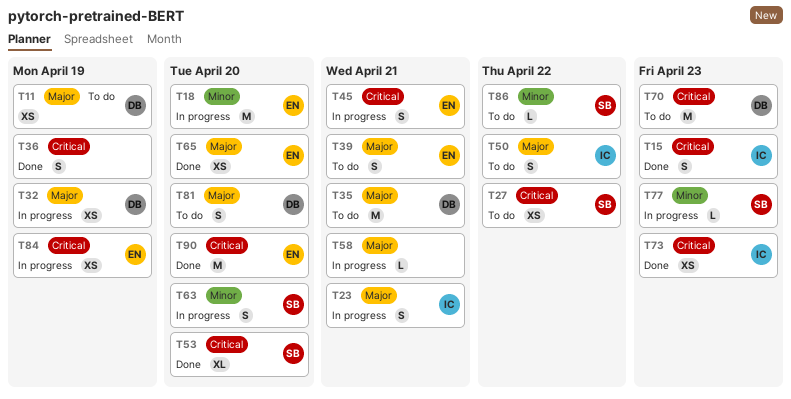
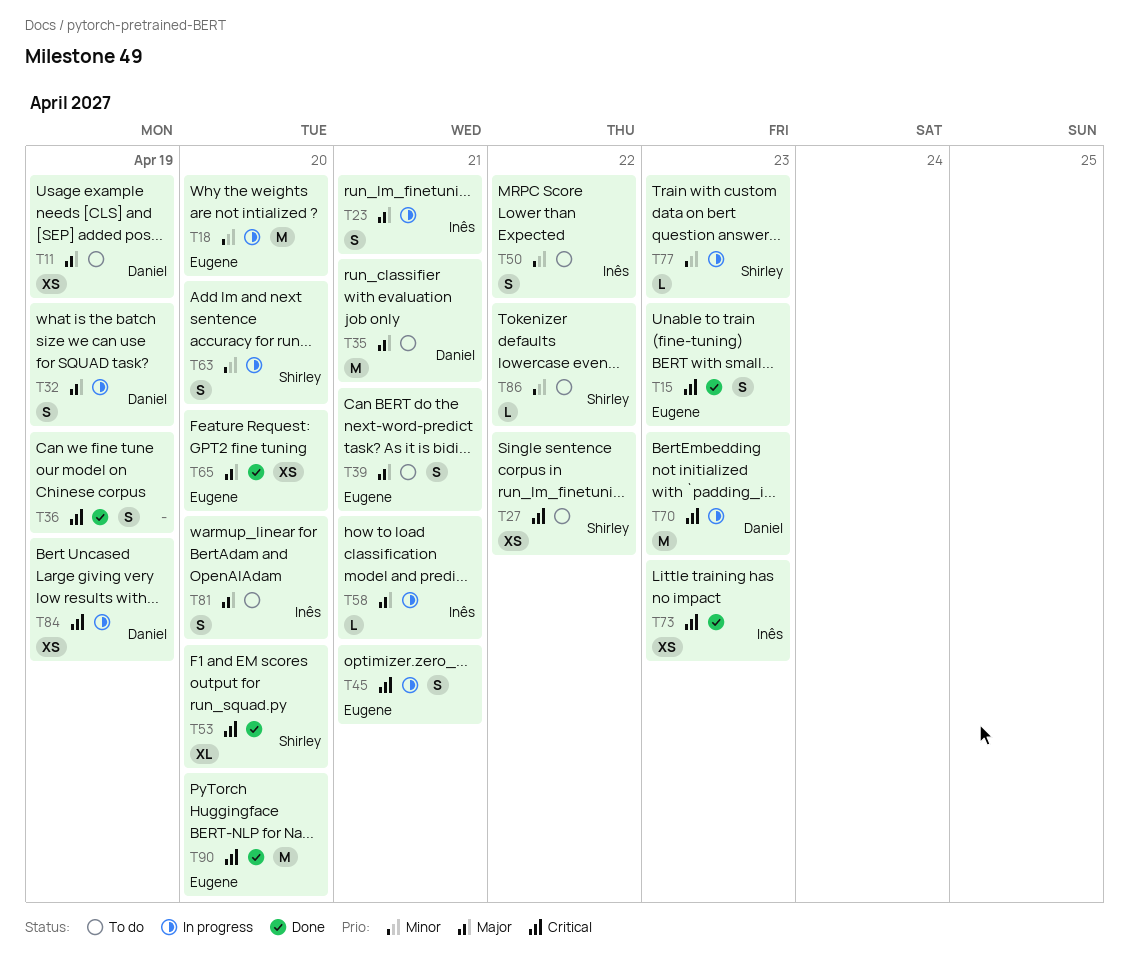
T15, owner: Inês -> Eugene
T32, estimate: XS -> S
T50, priority: Major -> Minor
T58, owner: none -> Inês
T70, status: To do -> In progress
T81, owner: Daniel -> Inês
T84, owner: Eugene -> Daniel

